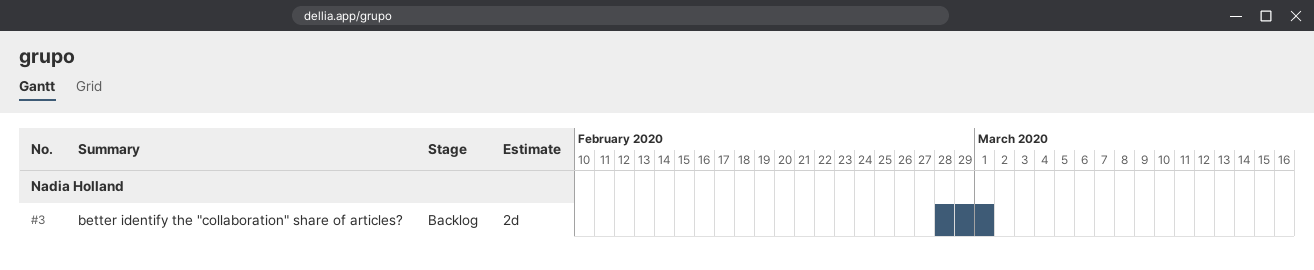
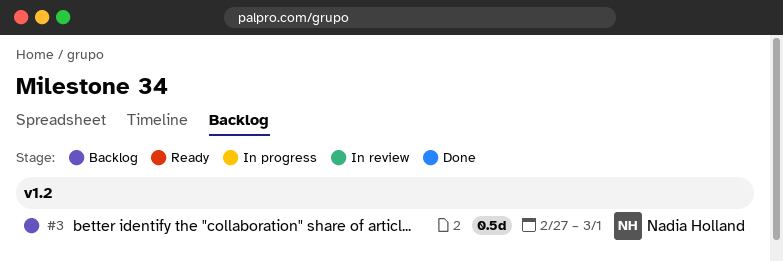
#3, estimate: 2d -> 0.5d
#3, start: Feb 28 -> Feb 27

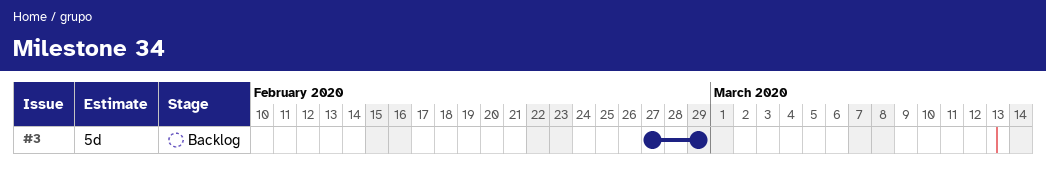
#3, estimate: 0.5d -> 5d
#3, due: Mar 1 -> Feb 29

